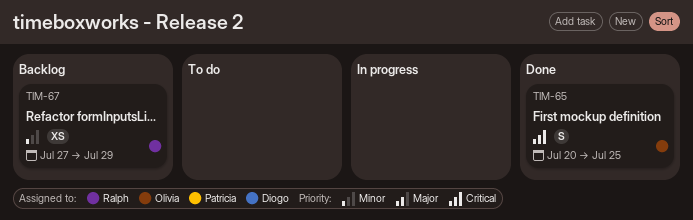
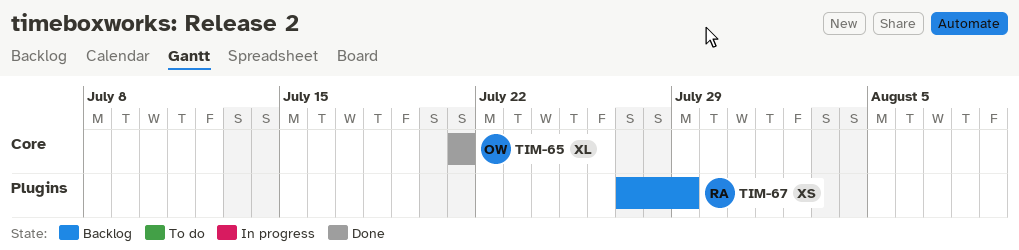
TIM-65, estimate: S -> XL
TIM-65, start: Jul 20 -> Jul 21
TIM-65, due: Jul 25 -> Jul 21

